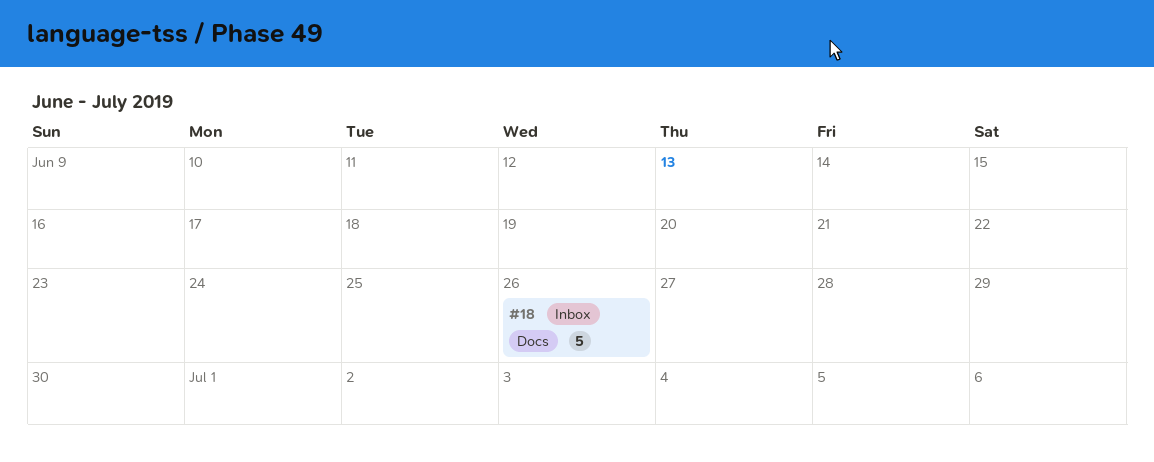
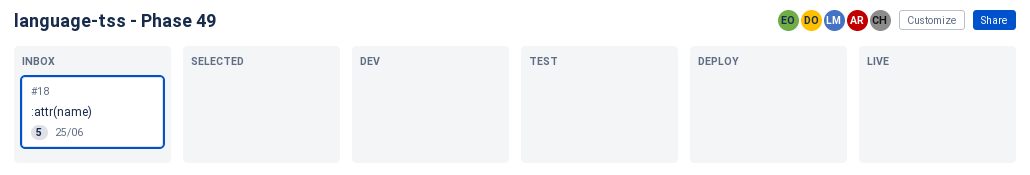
#18, due: Jun 26 -> Jun 25

